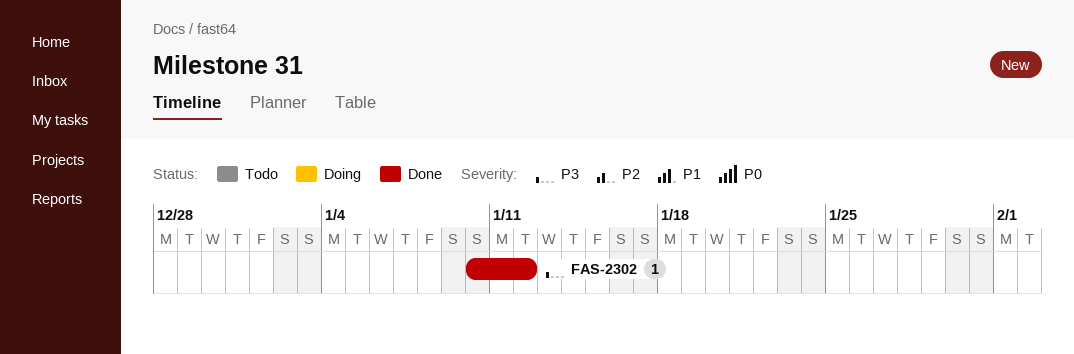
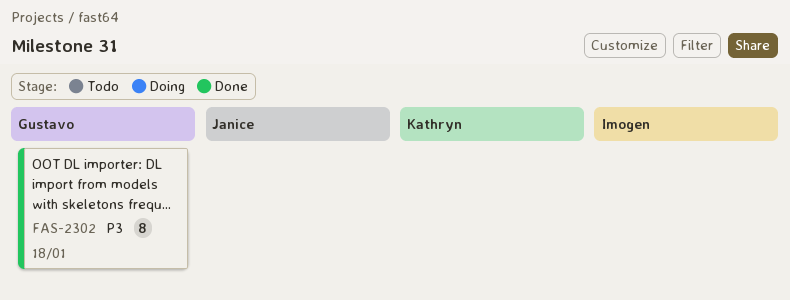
FAS-2302, estimate: 1 -> 8
FAS-2302, due: Jan 12 -> Jan 18

